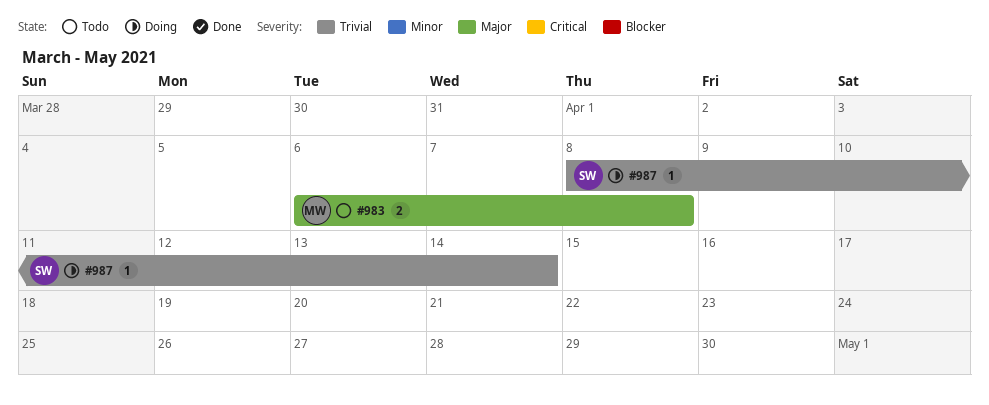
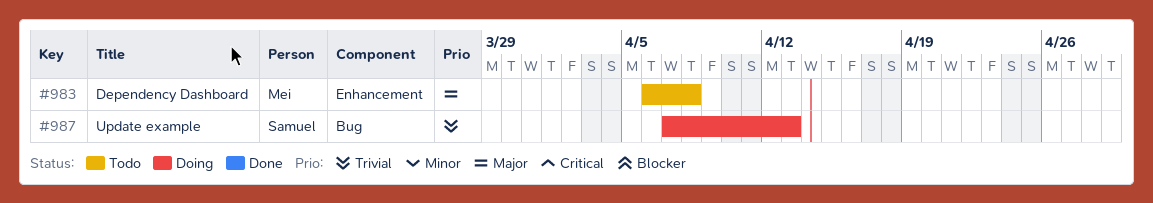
#987, start: Apr 8 -> Apr 7
#987, due: Apr 14 -> Apr 13

